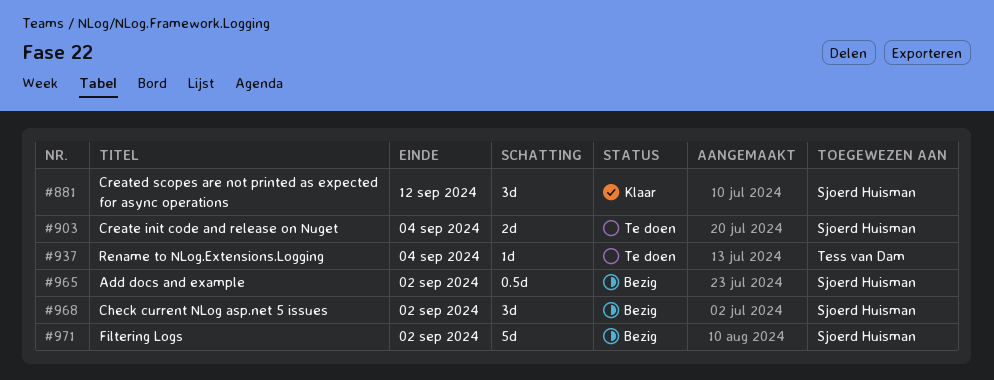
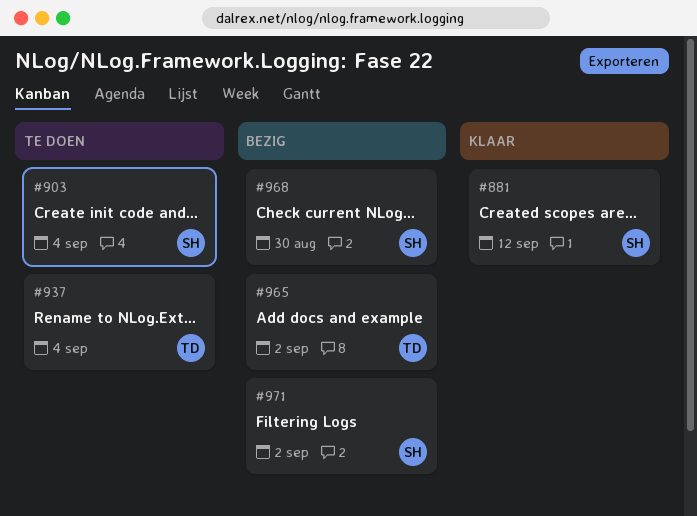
#965, owner: Sjoerd Huisman -> Tess van Dam
#968, due: Sep 2 -> Aug 30

